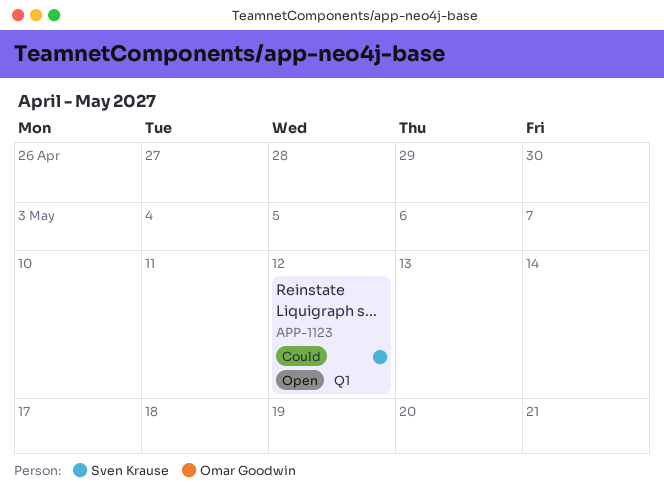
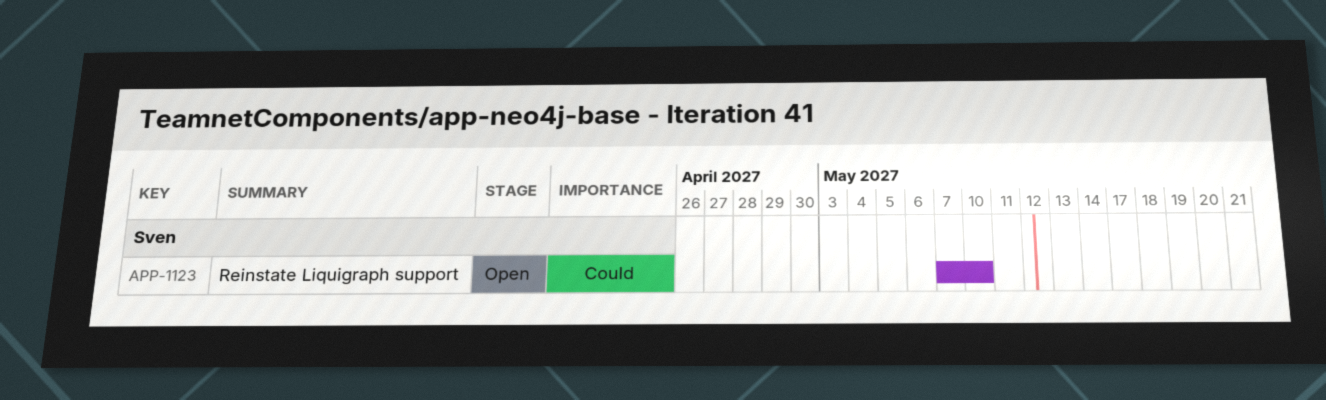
APP-1123, due: May 12 -> May 10

